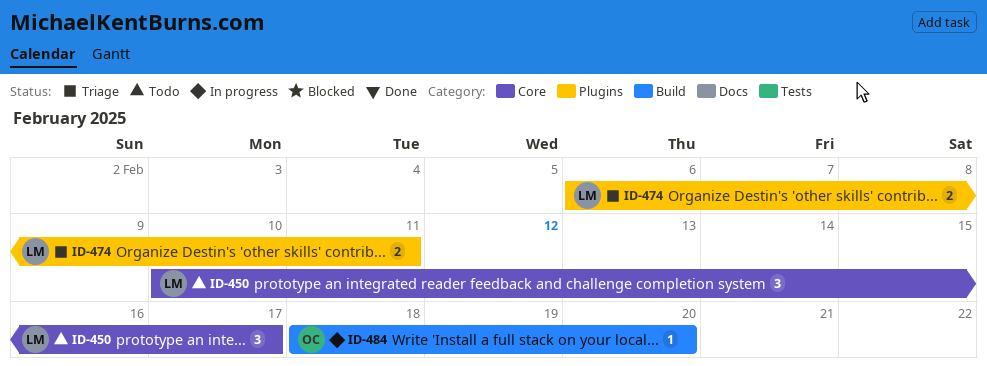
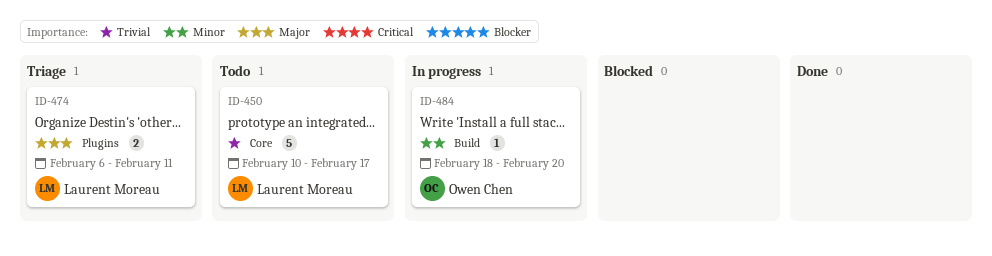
ID-450, estimate: 3 -> 5

